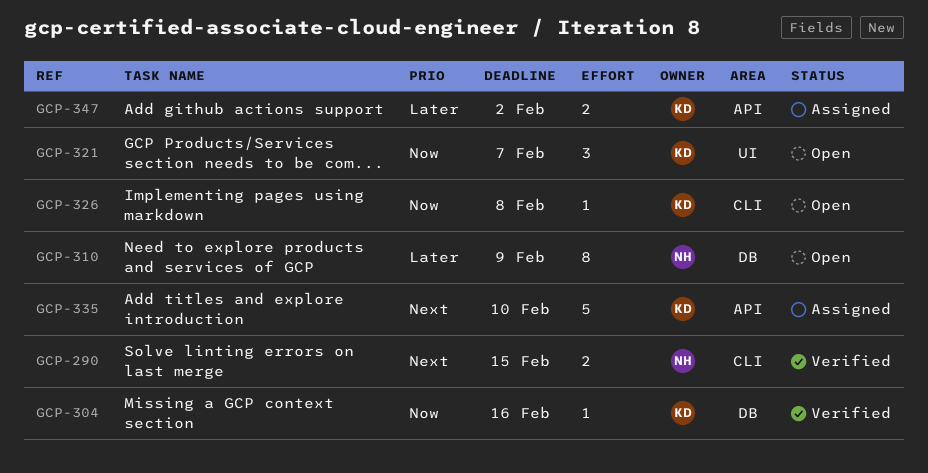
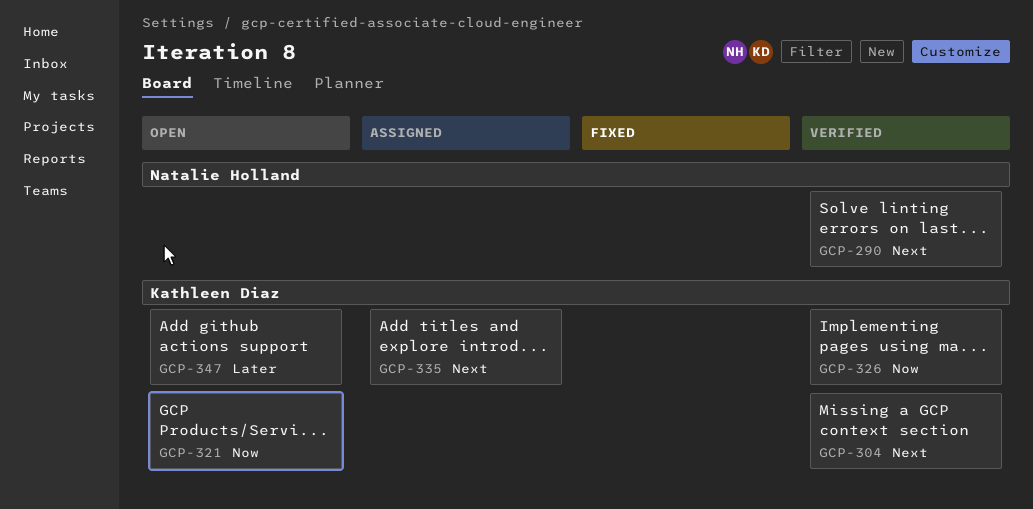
GCP-304, priority: Now -> Next
GCP-310: present -> none
GCP-326, status: Open -> Verified
GCP-347, status: Assigned -> Open

